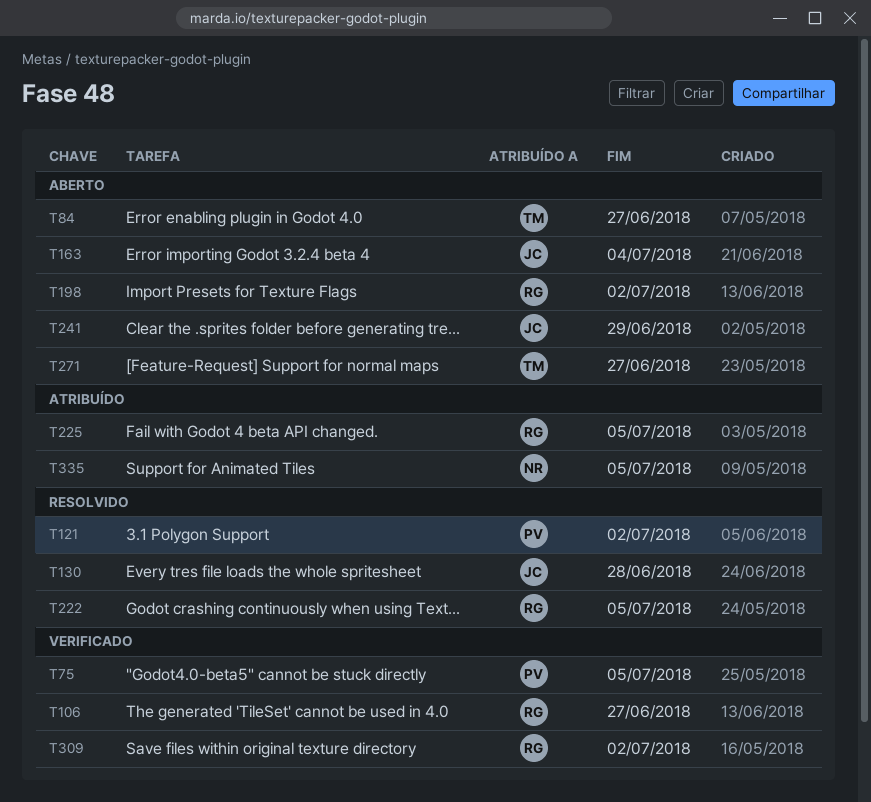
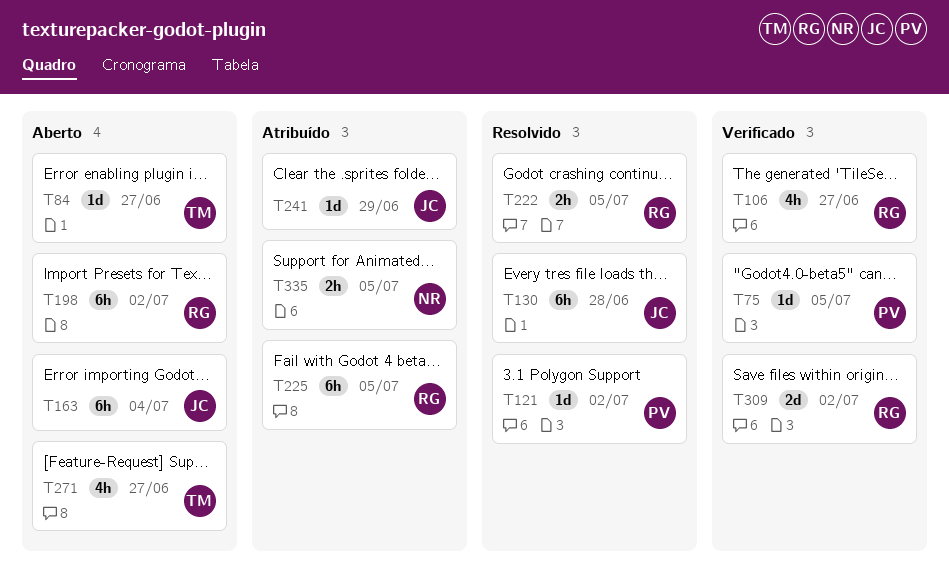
T241, status: Aberto -> Atribuído

